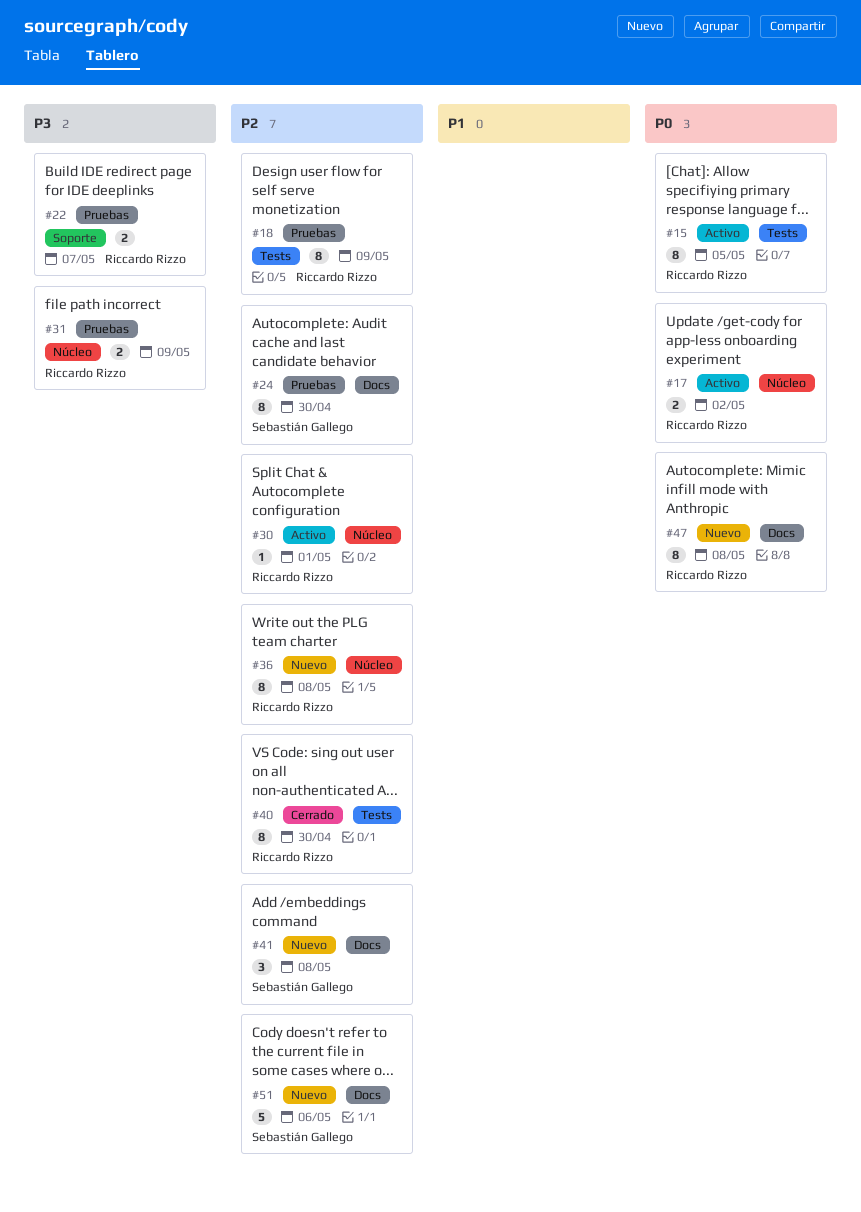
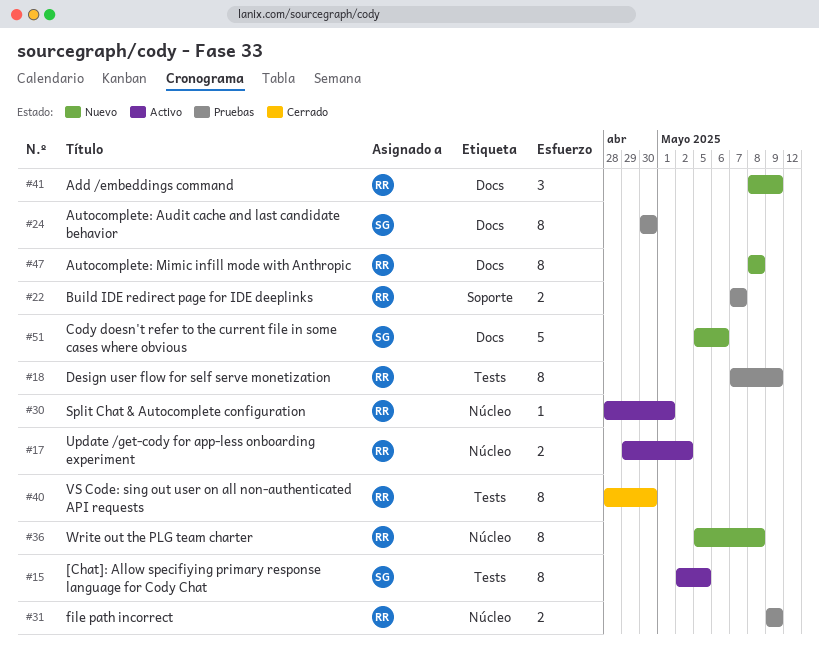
#15, owner: Riccardo Rizzo -> Sebastián Gallego
#41, owner: Sebastián Gallego -> Riccardo Rizzo
#41, due: May 8 -> May 9

